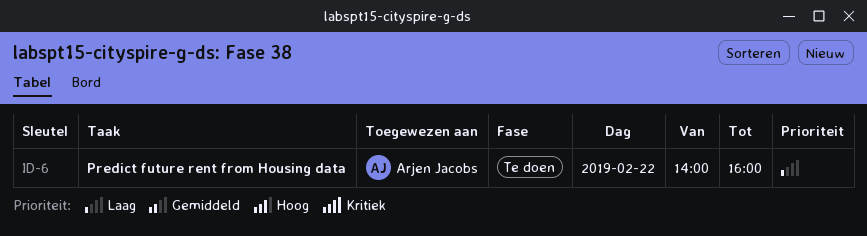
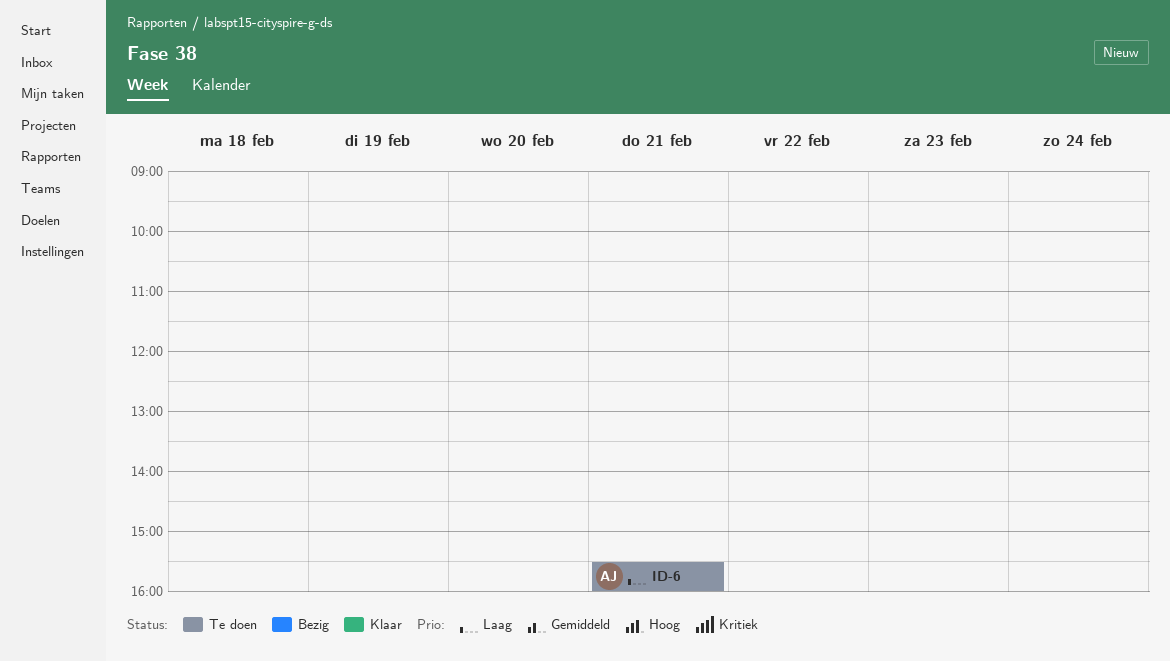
ID-6, day: Feb 22 -> Feb 21
ID-6, begins: 14:00 -> 15:30

